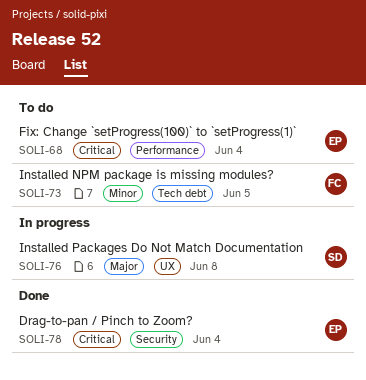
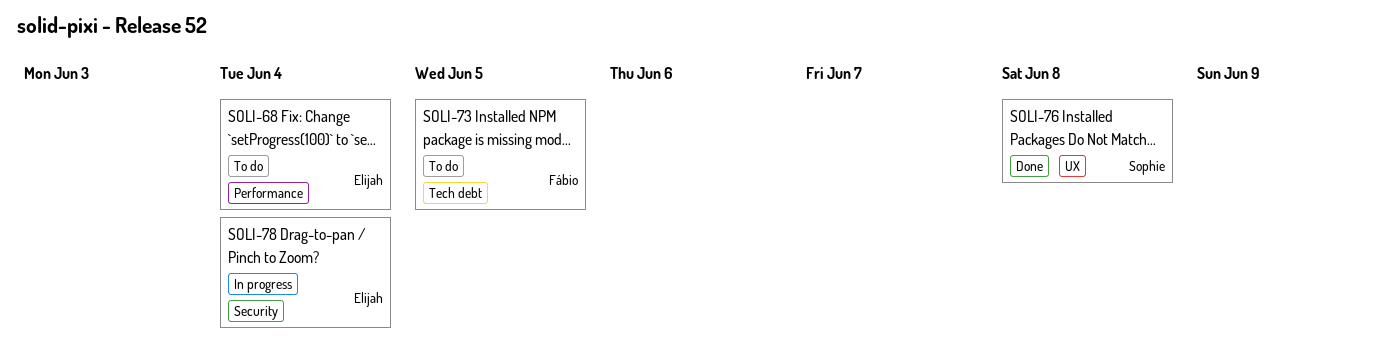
SOLI-76, status: In progress -> Done
SOLI-78, status: Done -> In progress

